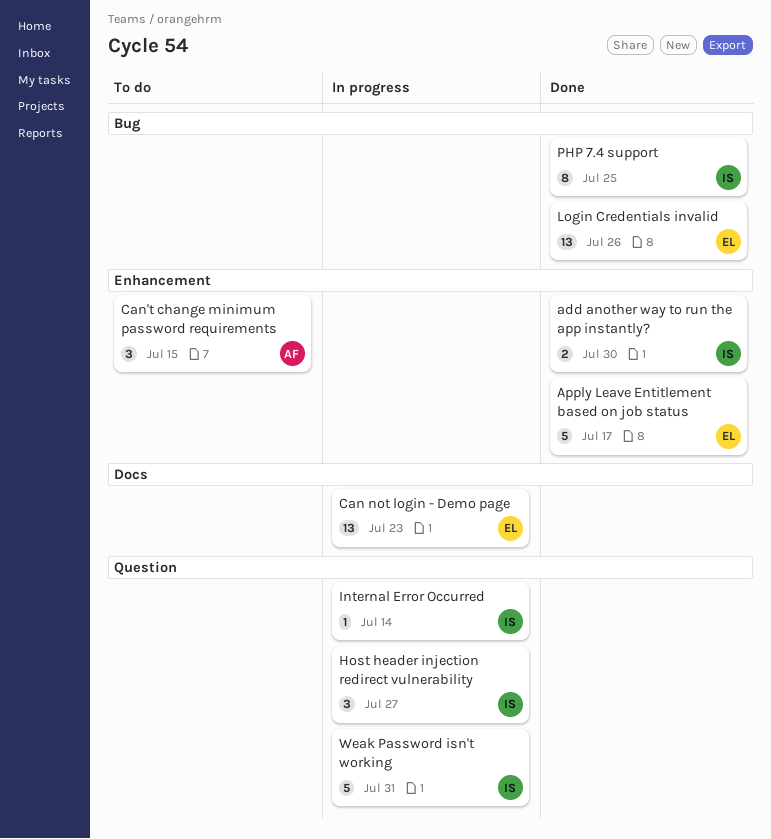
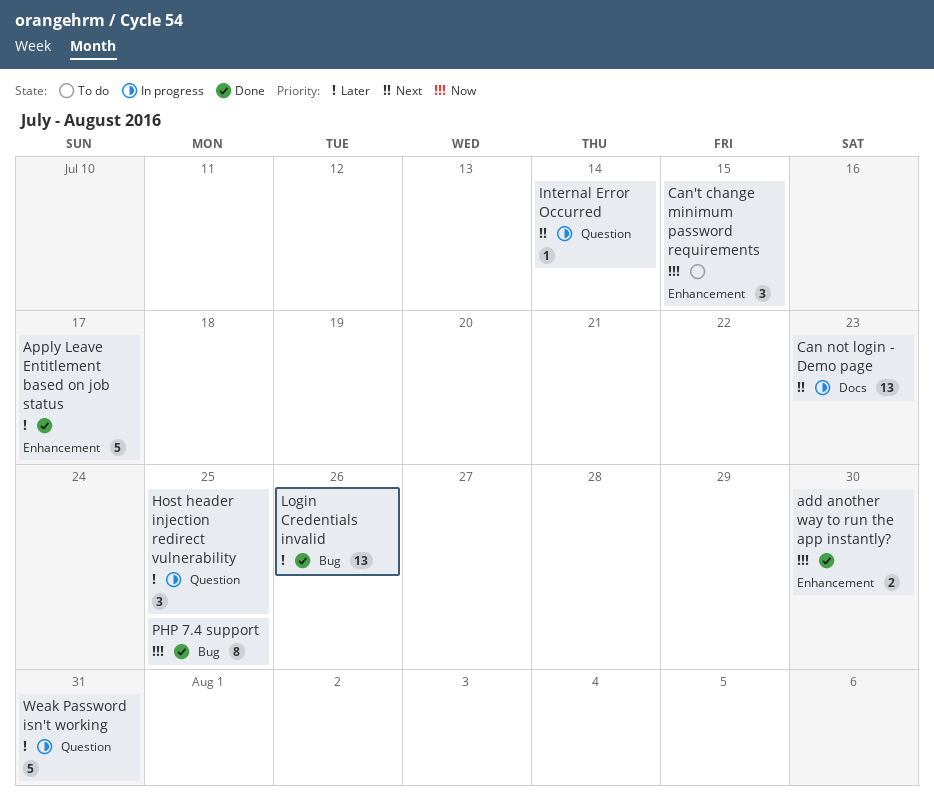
Host header injection redirect vulnerability, due: Jul 27 -> Jul 25

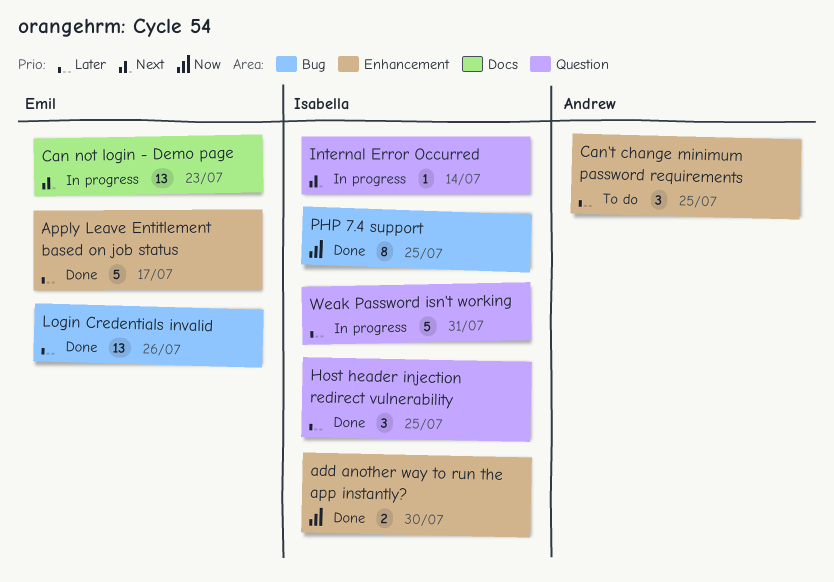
Can't change minimum password requirements, priority: Now -> Later
Can't change minimum password requirements, due: Jul 15 -> Jul 25
Host header injection redirect vulnerability, status: In progress -> Done

